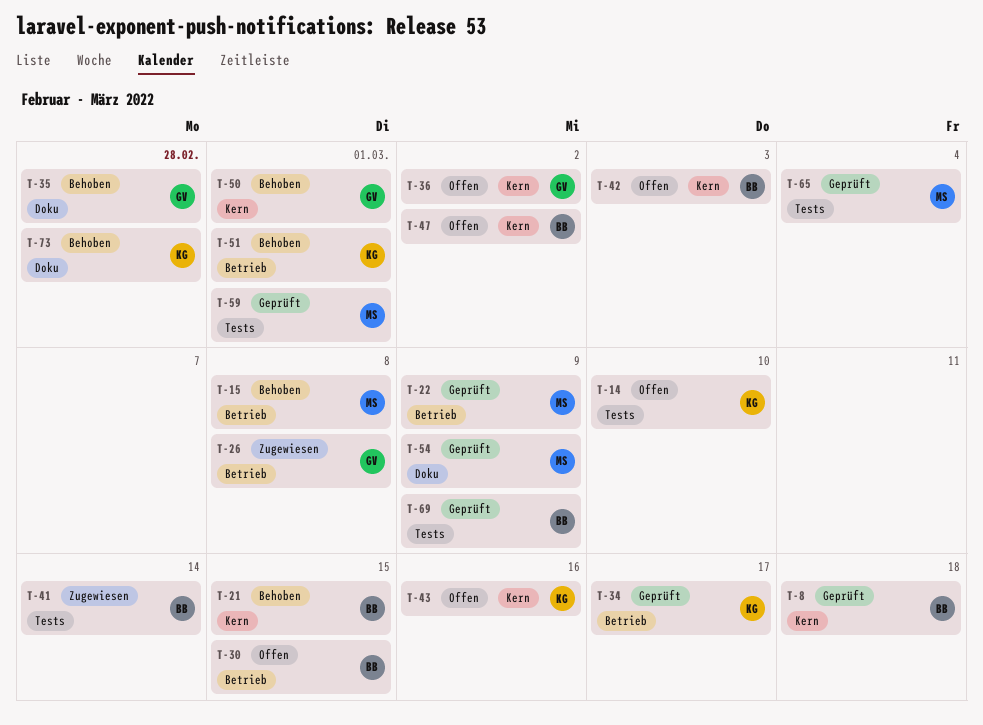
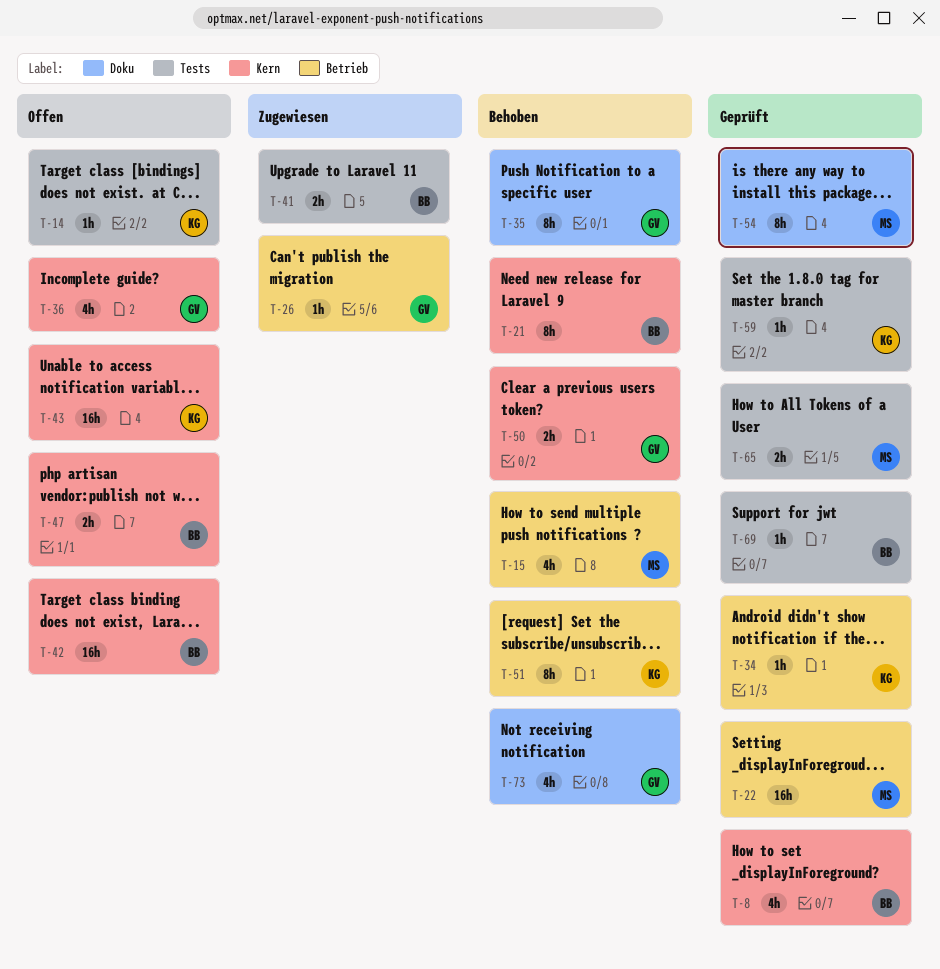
T-30: present -> none
T-59, owner: MS -> KG
T-73, owner: KG -> GV

